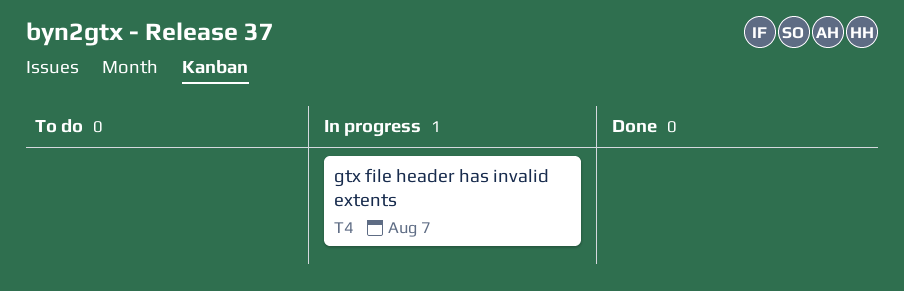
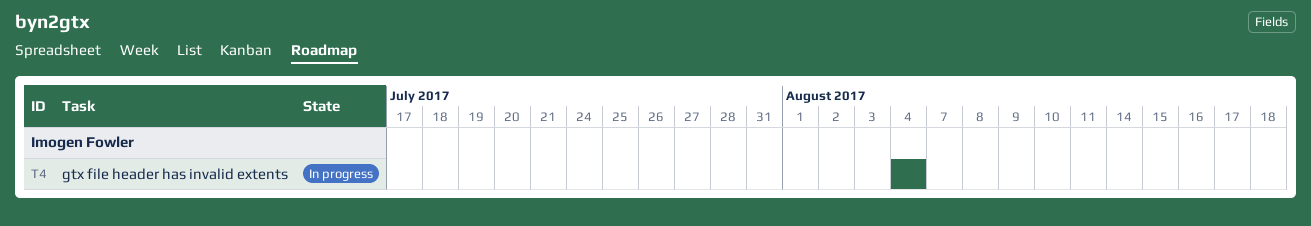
T4, due: Aug 7 -> Aug 4

